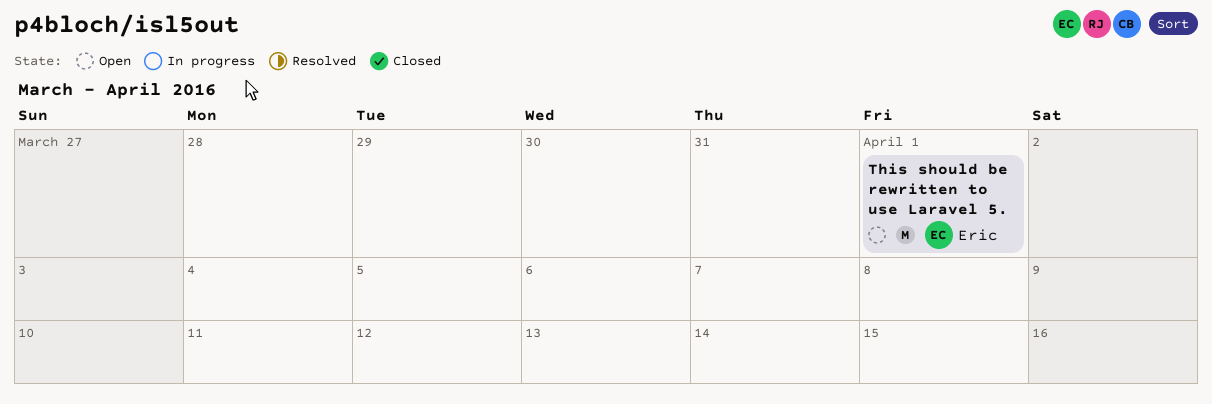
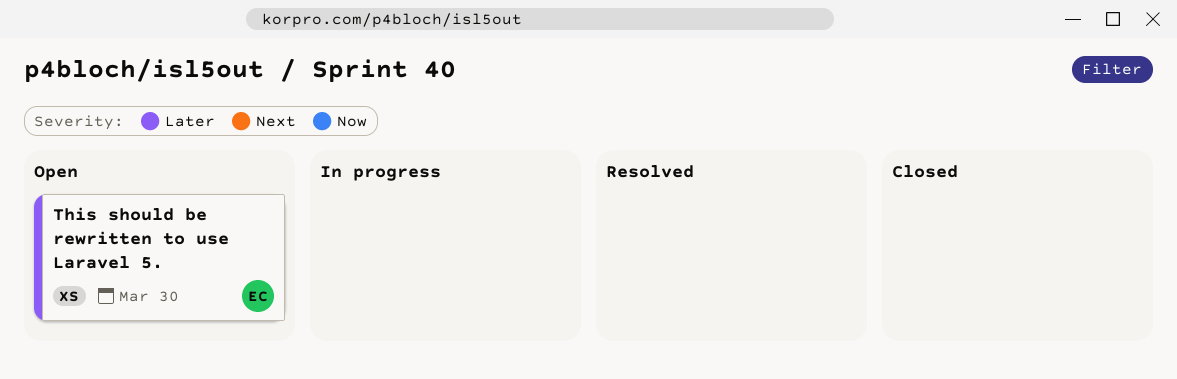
This should be rewritten to use Laravel 5., estimate: M -> XS
This should be rewritten to use Laravel 5., due: Apr 1 -> Mar 30

